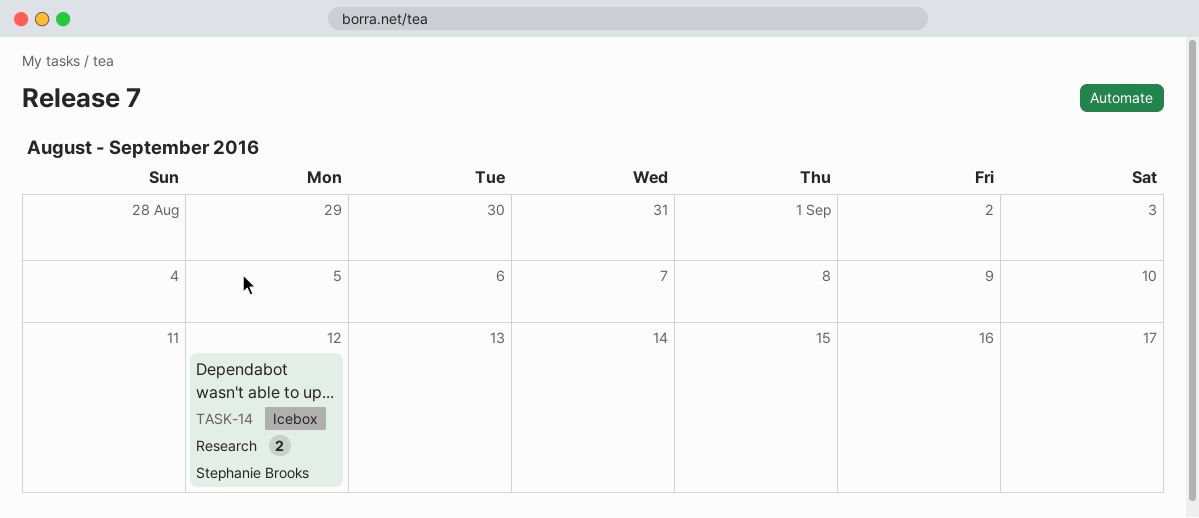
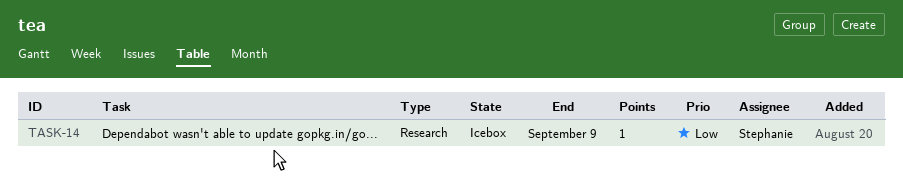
TASK-14, estimate: 2 -> 1
TASK-14, due: Sep 12 -> Sep 9

